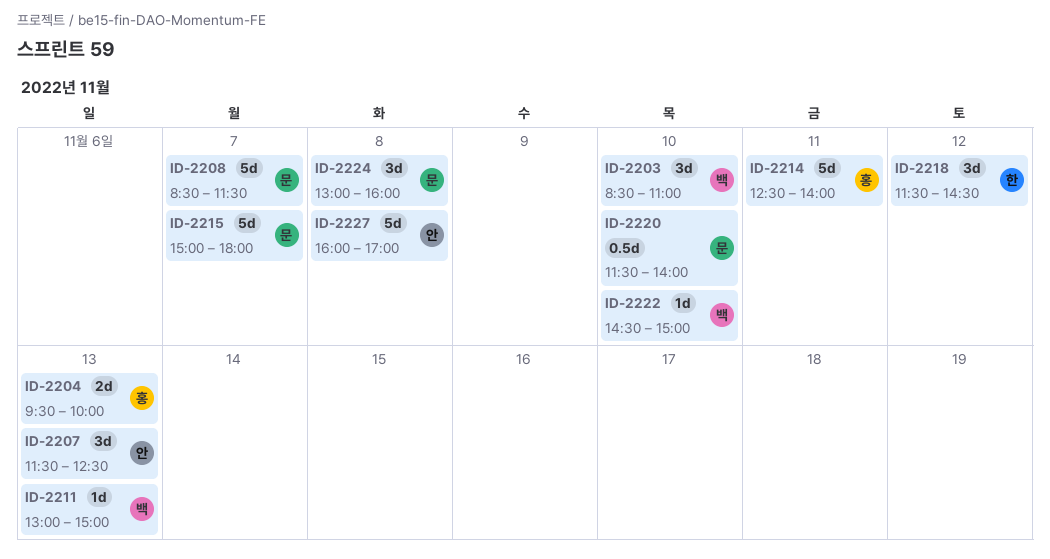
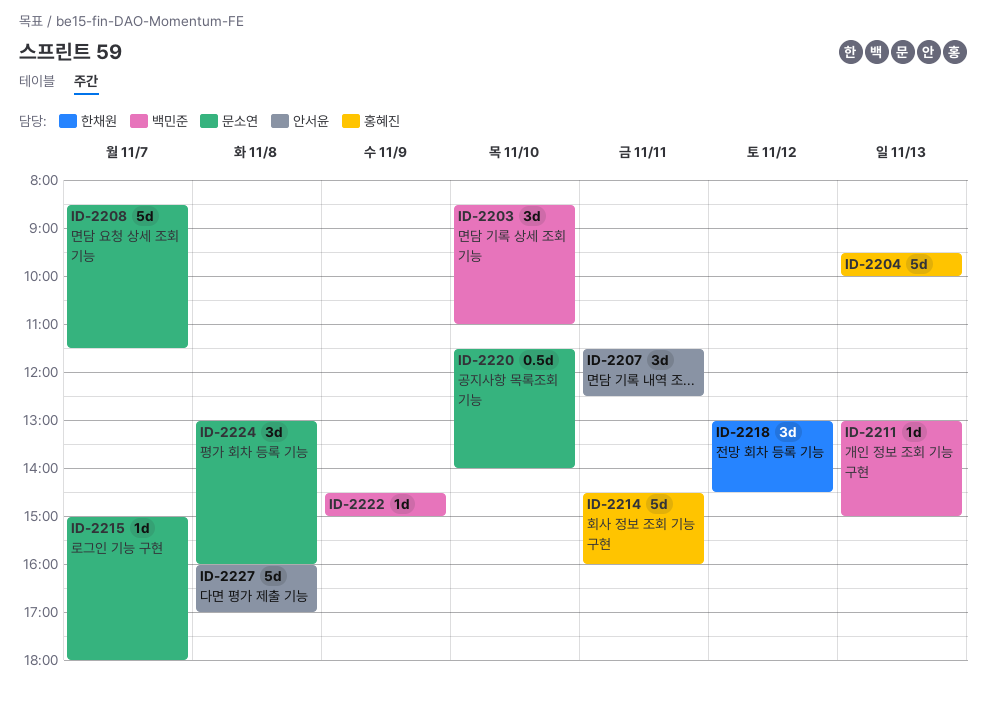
ID-2204, estimate: 2d -> 5d
ID-2207, day: Nov 13 -> Nov 11
ID-2214, begins: 12:30 -> 14:30
ID-2214, ends: 14:00 -> 16:00
ID-2215, estimate: 5d -> 1d
ID-2218, begins: 11:30 -> 13:00
ID-2222, day: Nov 10 -> Nov 9

